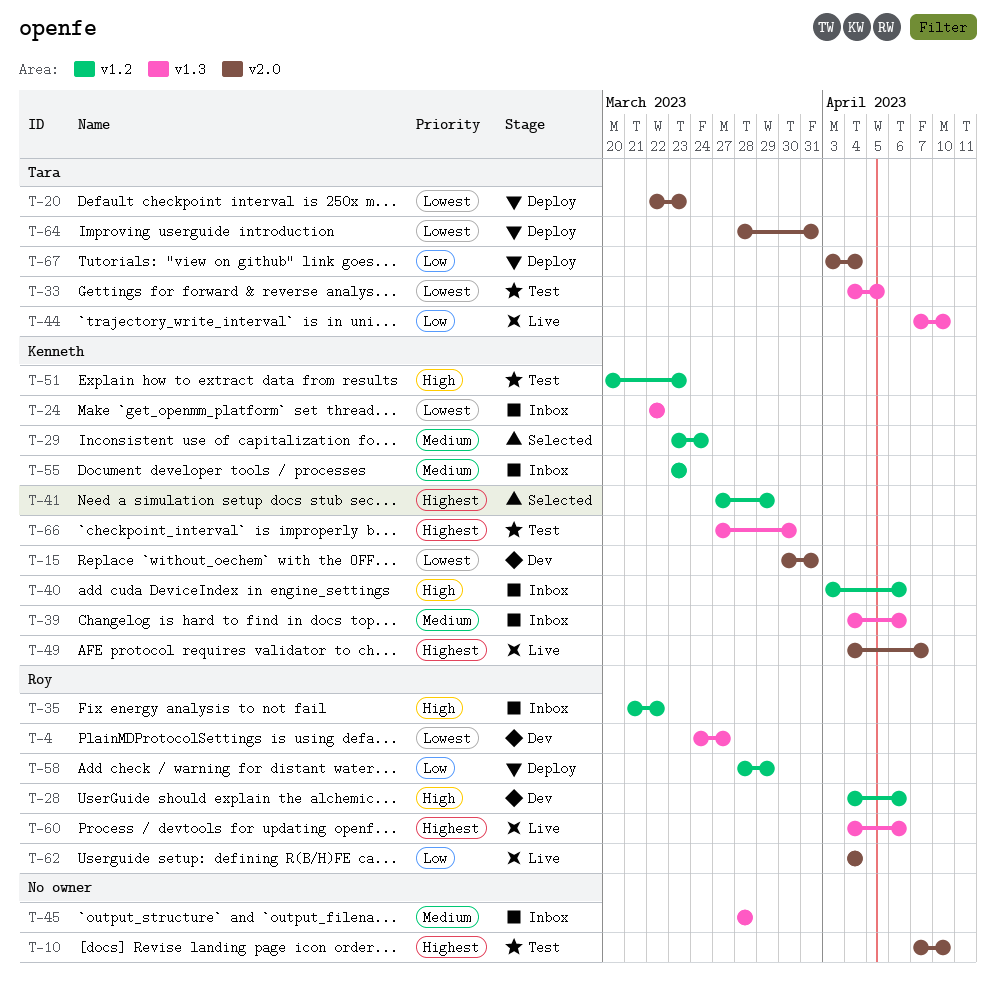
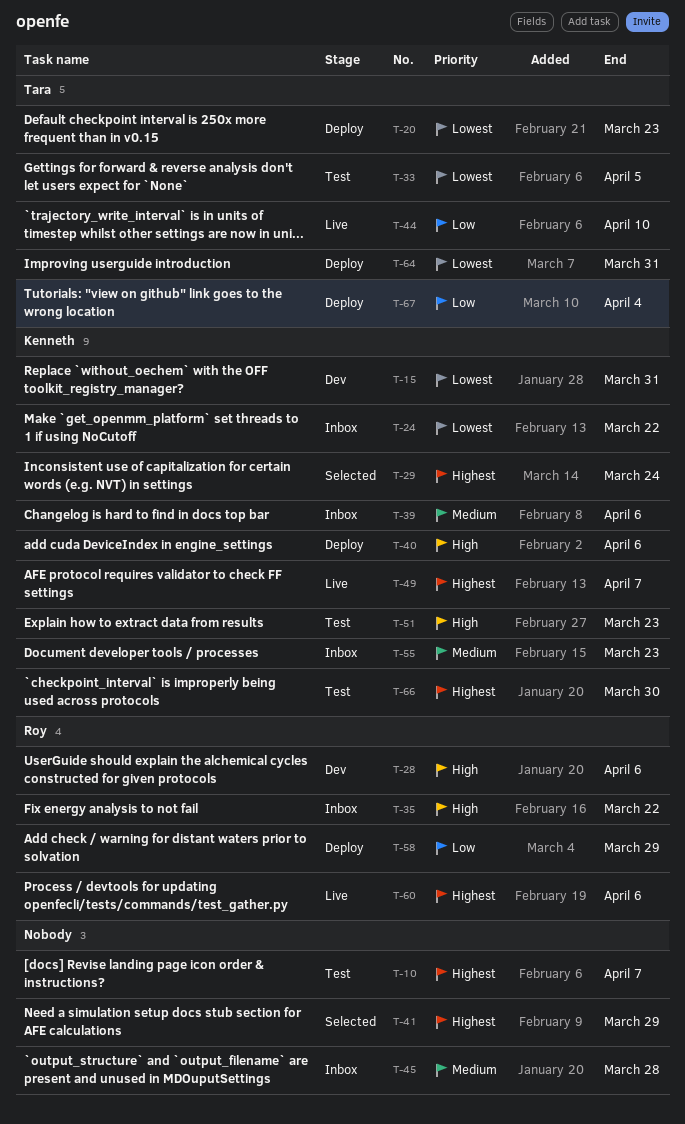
T-4: present -> none
T-10, due: Apr 10 -> Apr 7
T-29, priority: Medium -> Highest
T-40, status: Inbox -> Deploy
T-41, owner: Kenneth -> none
T-62: present -> none

